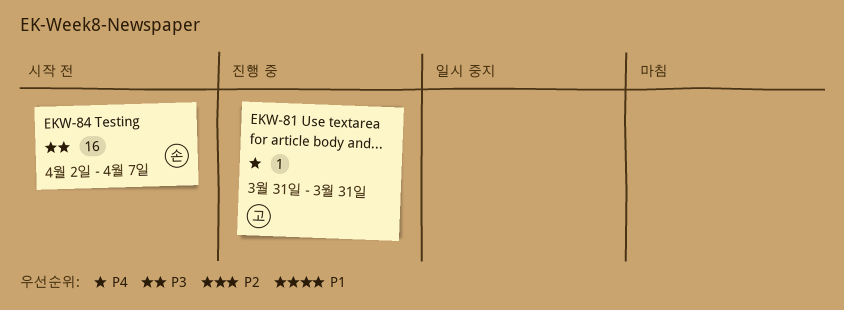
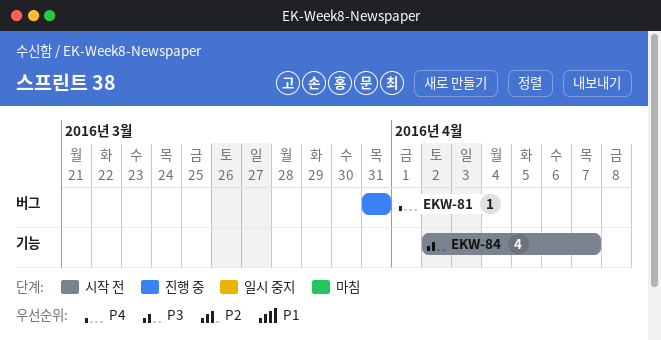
EKW-84, estimate: 16 -> 4

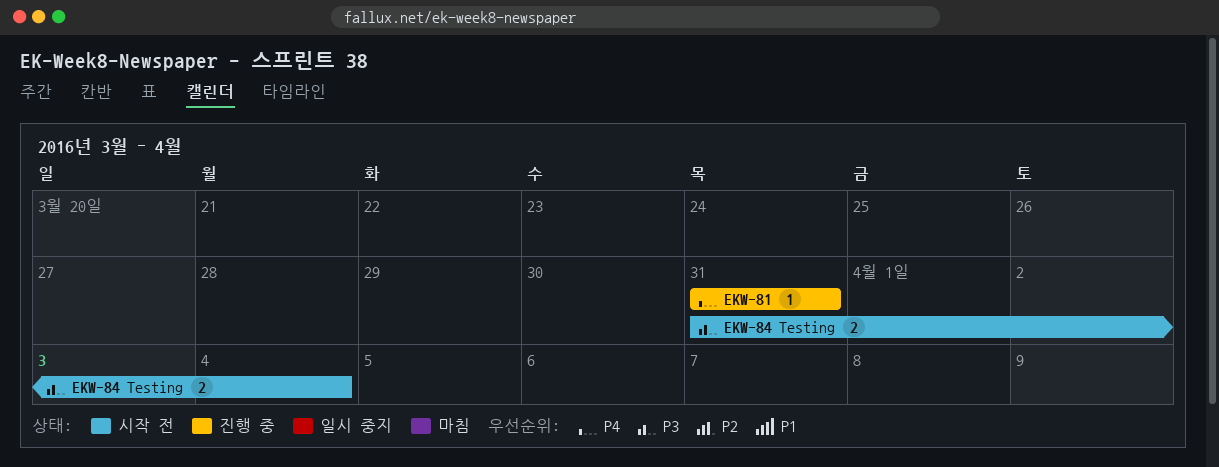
EKW-84, estimate: 4 -> 2
EKW-84, start: Apr 2 -> Mar 31
EKW-84, due: Apr 7 -> Apr 4

